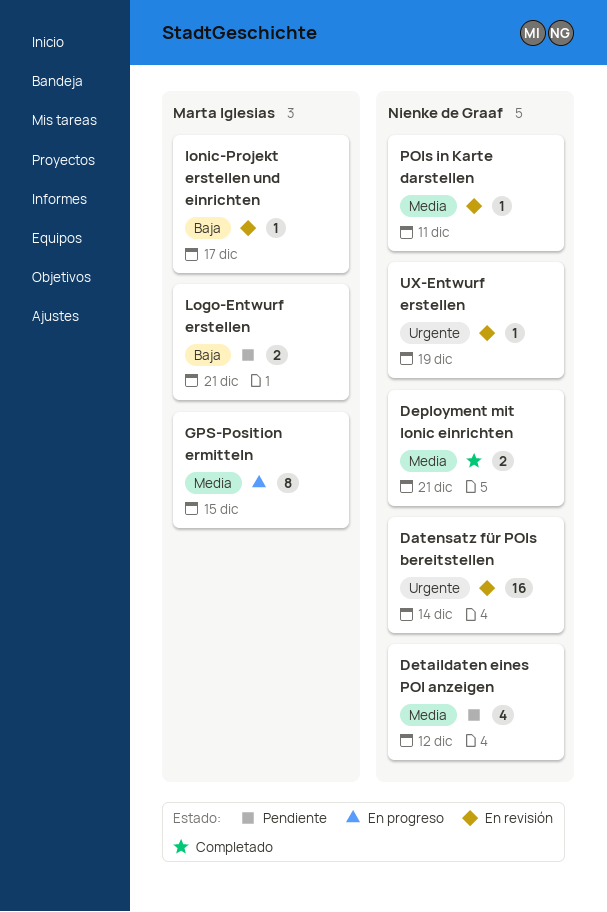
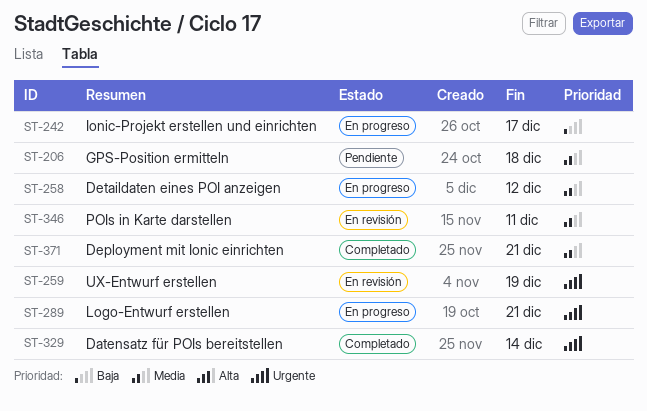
Datensatz für POIs bereitstellen, status: En revisión -> Completado
Detaildaten eines POI anzeigen, status: Pendiente -> En progreso
GPS-Position ermitteln, status: En progreso -> Pendiente
GPS-Position ermitteln, due: Dec 15 -> Dec 18
Ionic-Projekt erstellen und einrichten, status: En revisión -> En progreso
Logo-Entwurf erstellen, status: Pendiente -> En progreso
Logo-Entwurf erstellen, priority: Baja -> Urgente

